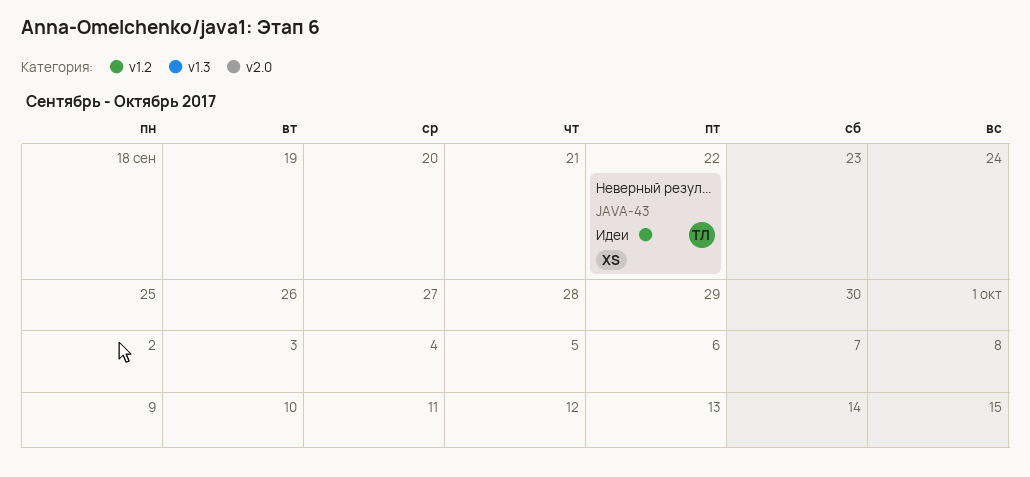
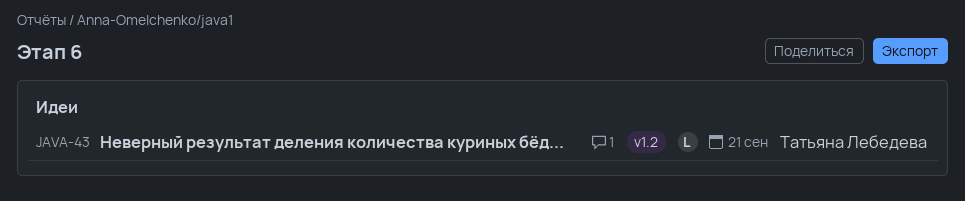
JAVA-43, estimate: XS -> L
JAVA-43, due: Sep 22 -> Sep 21

